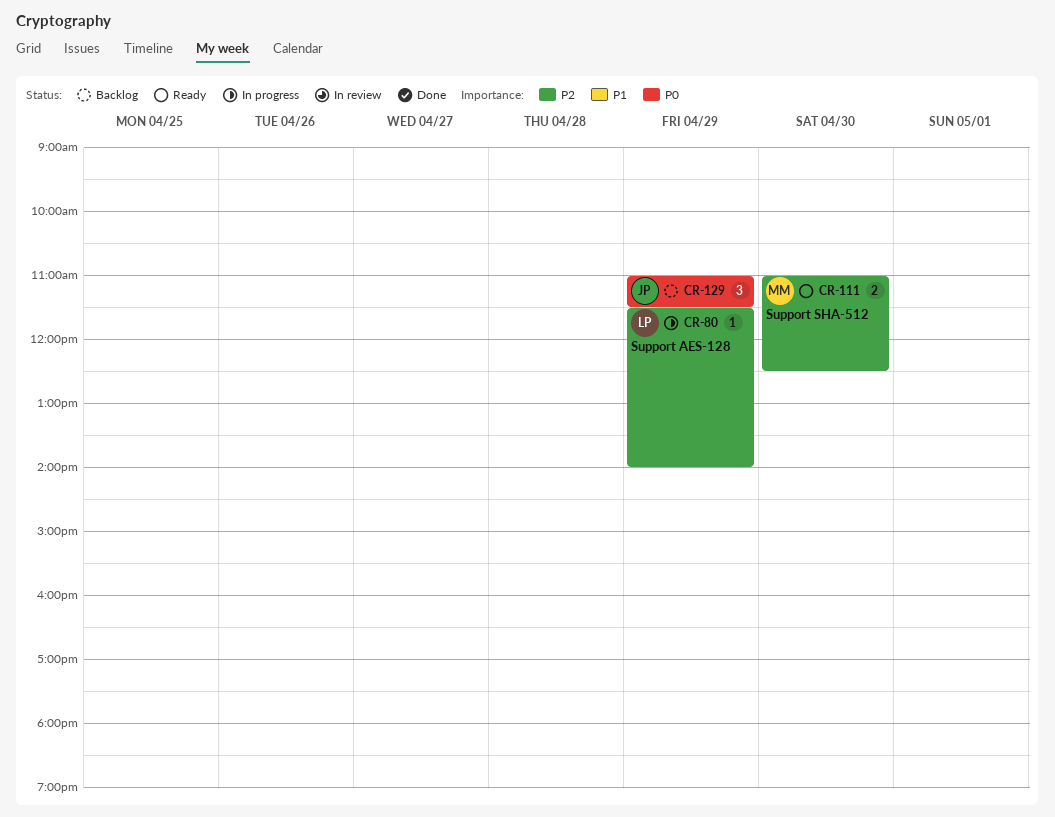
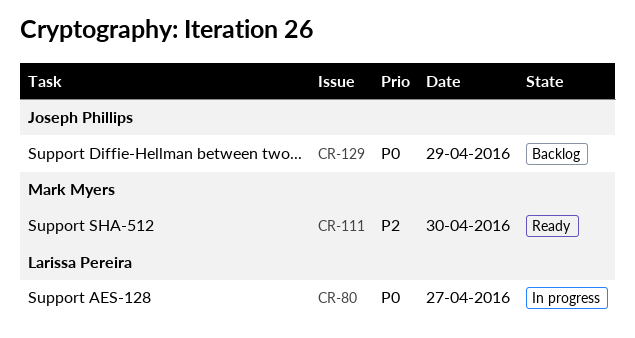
CR-80, priority: P2 -> P0
CR-80, day: Apr 29 -> Apr 27

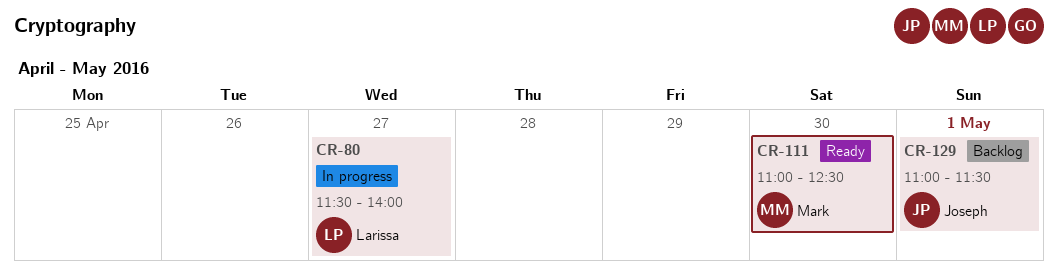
CR-129, day: Apr 29 -> May 1

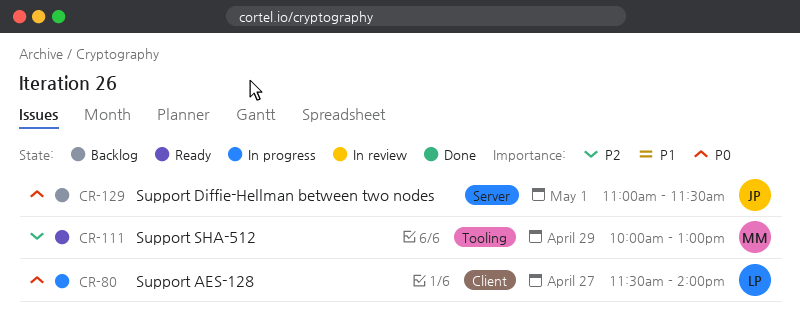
CR-111, day: Apr 30 -> Apr 29
CR-111, begins: 11:00 -> 10:00
CR-111, ends: 12:30 -> 13:00

